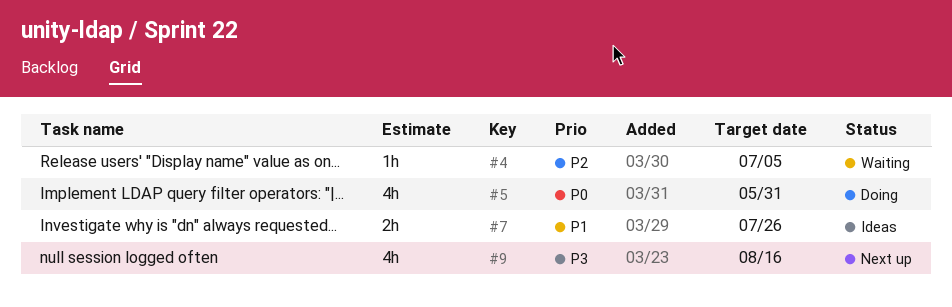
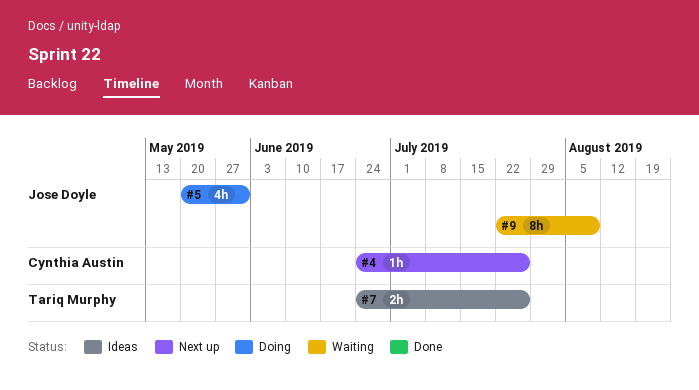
#4, status: Waiting -> Next up
#4, due: Jul 5 -> Jul 26
#9, status: Next up -> Waiting
#9, estimate: 4h -> 8h
#9, due: Aug 16 -> Aug 9

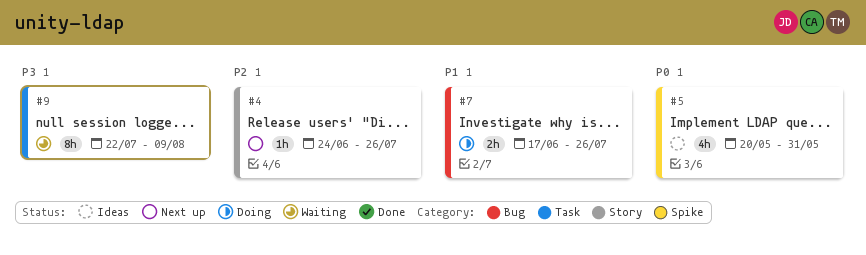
#5, status: Doing -> Ideas
#7, status: Ideas -> Doing
#7, start: Jun 24 -> Jun 17

